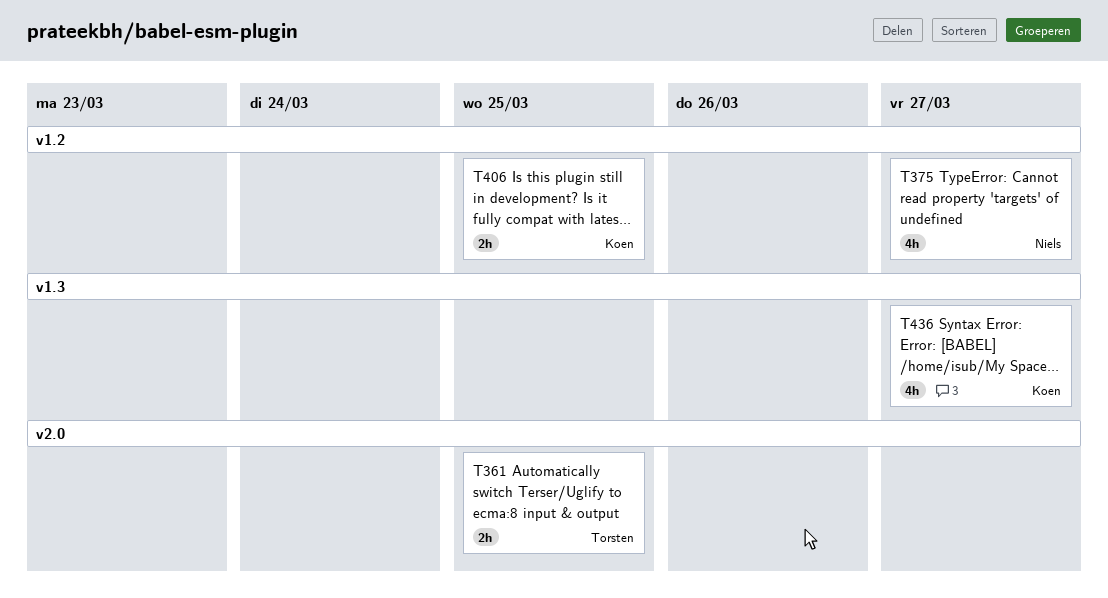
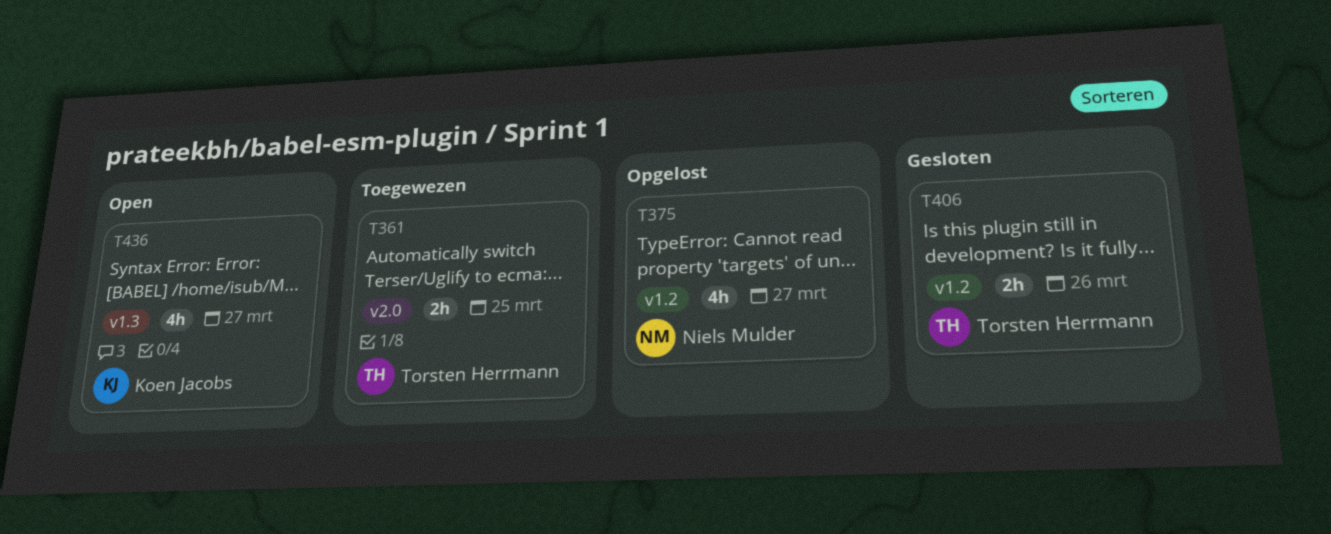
T406, owner: Koen Jacobs -> Torsten Herrmann
T406, due: Mar 25 -> Mar 26

